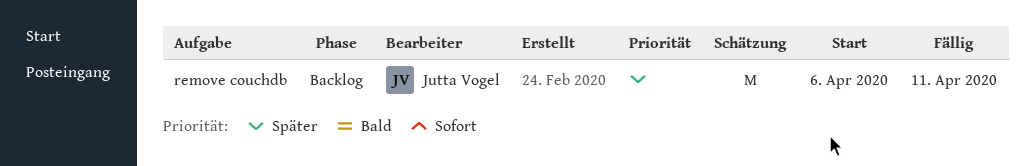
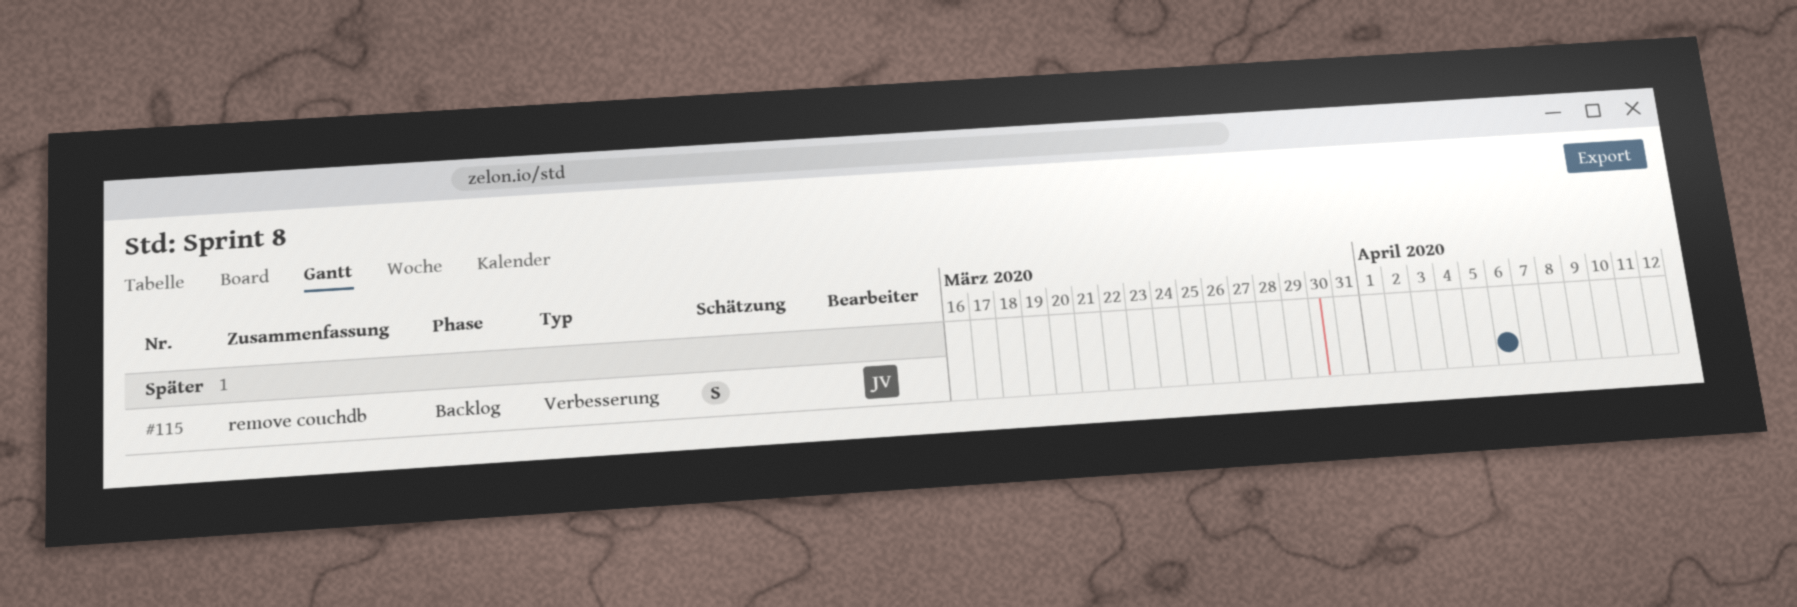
remove couchdb, estimate: M -> S
remove couchdb, due: Apr 11 -> Apr 6

